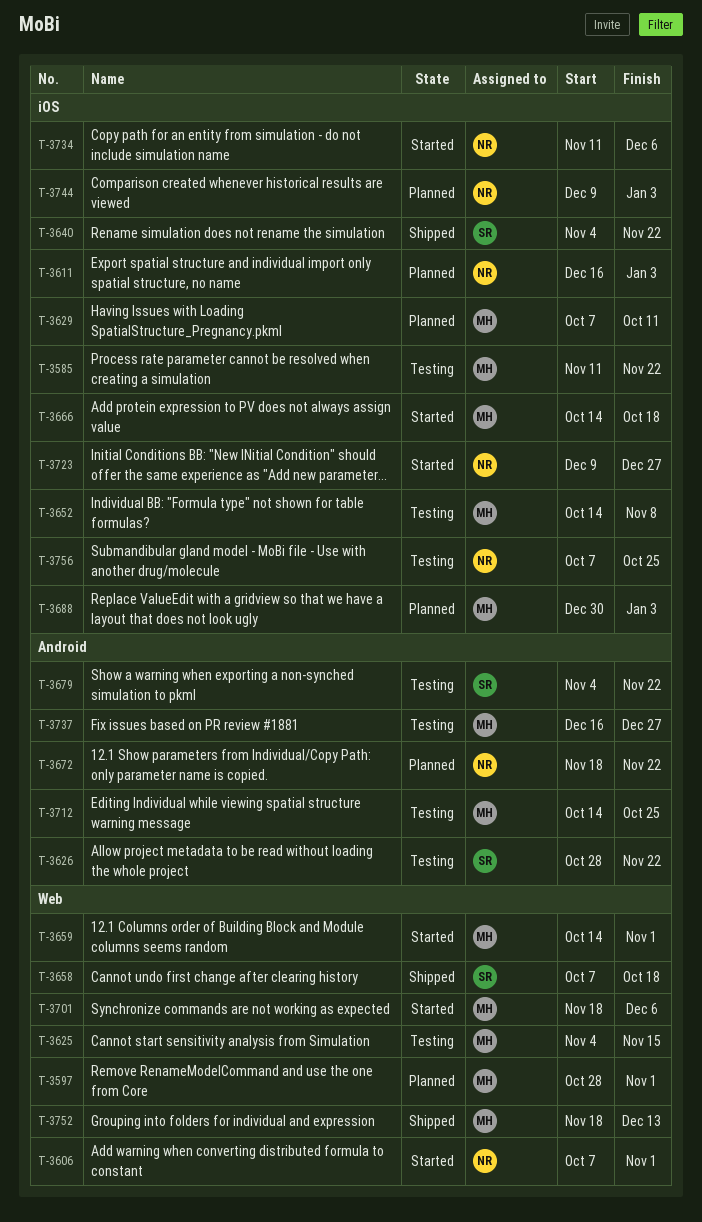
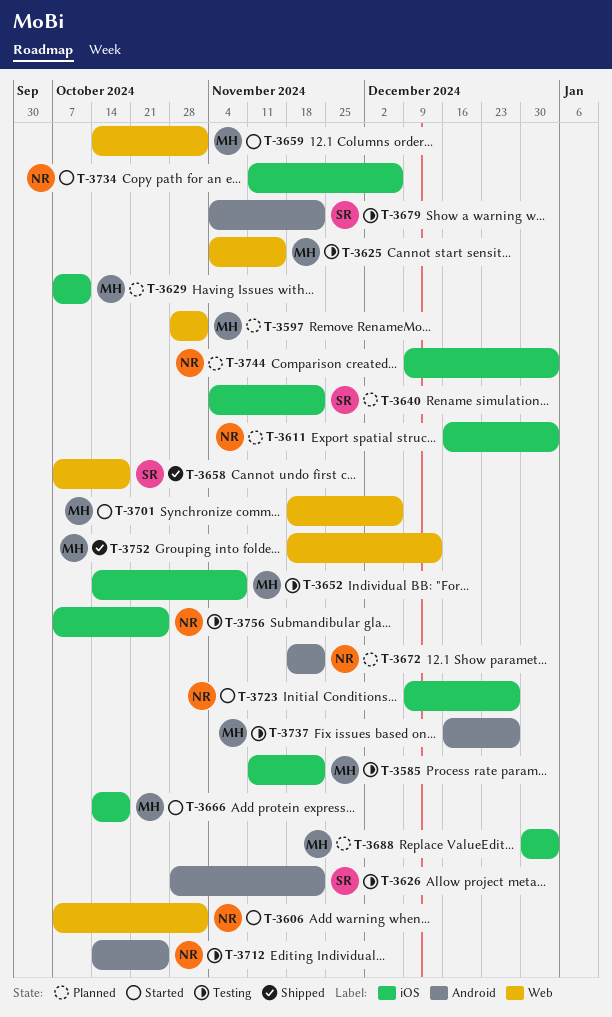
T-3640, status: Shipped -> Planned
T-3712, owner: MH -> NR

